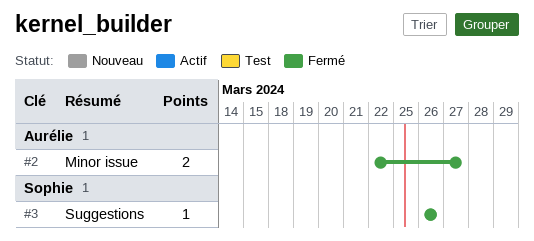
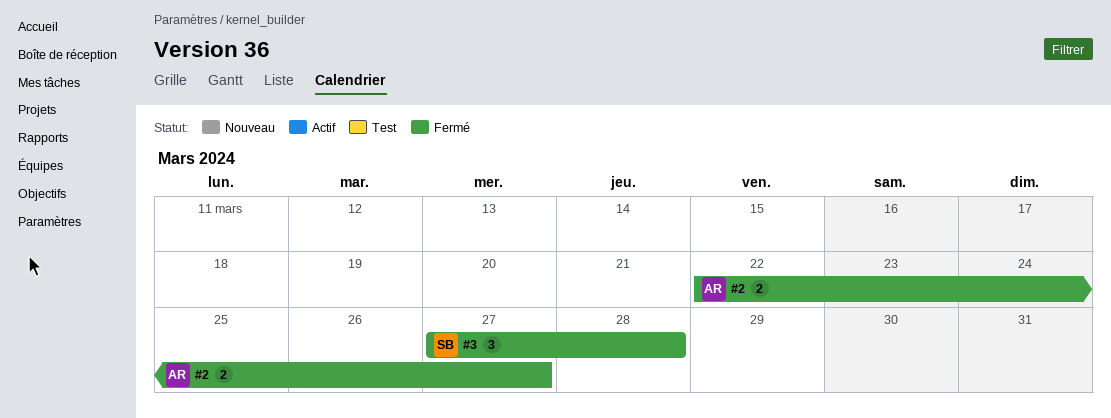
#3, estimate: 1 -> 3
#3, start: Mar 26 -> Mar 27
#3, due: Mar 26 -> Mar 28

